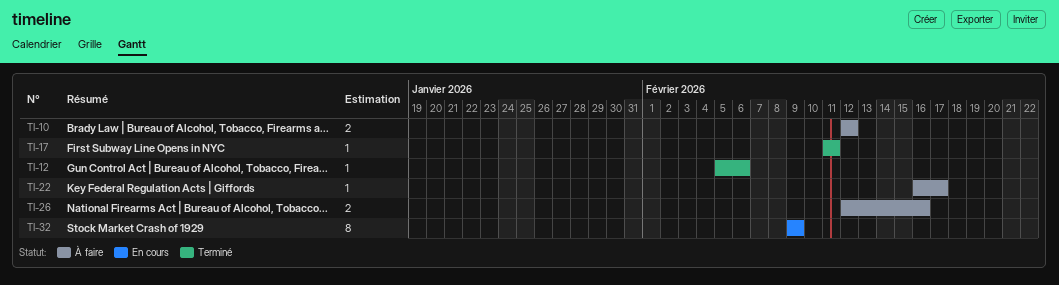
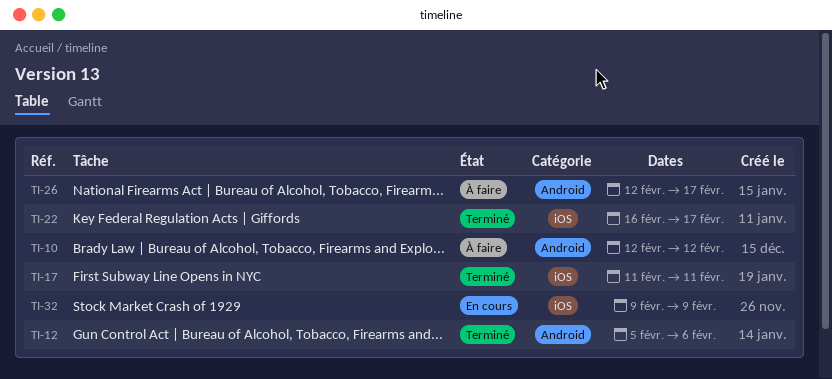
TI-22, status: À faire -> Terminé
TI-26, due: Feb 16 -> Feb 17

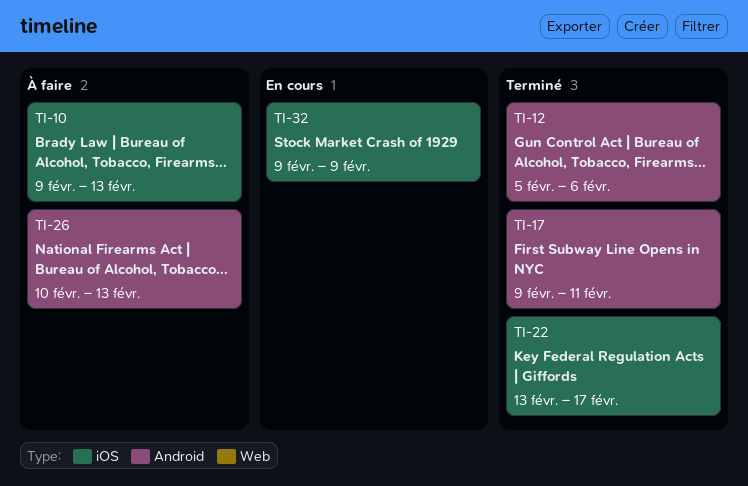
TI-10, label: Android -> iOS
TI-10, start: Feb 12 -> Feb 9
TI-10, due: Feb 12 -> Feb 13
TI-17, label: iOS -> Android
TI-17, start: Feb 11 -> Feb 9
TI-22, start: Feb 16 -> Feb 13
TI-26, start: Feb 12 -> Feb 10
TI-26, due: Feb 17 -> Feb 13

